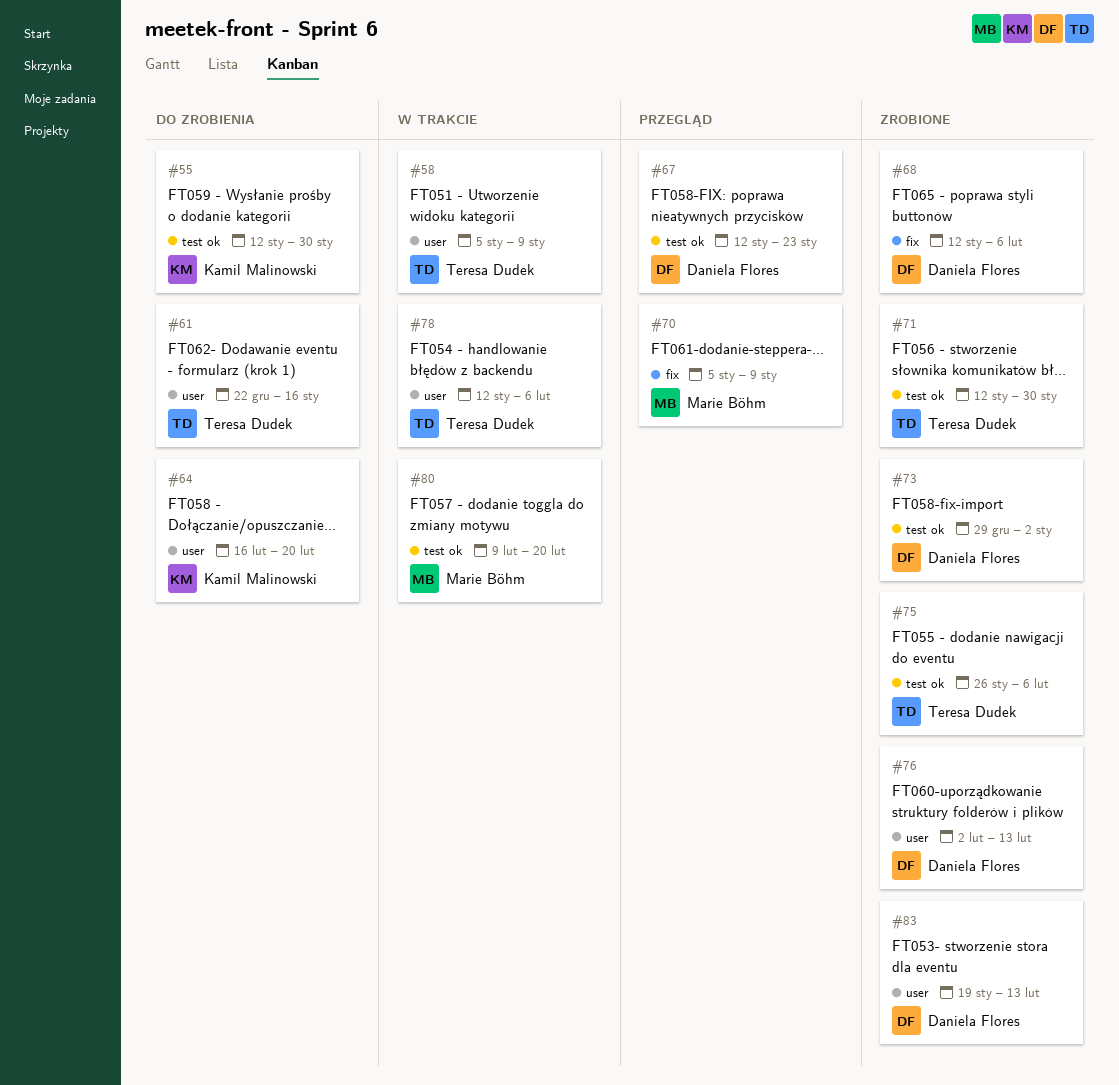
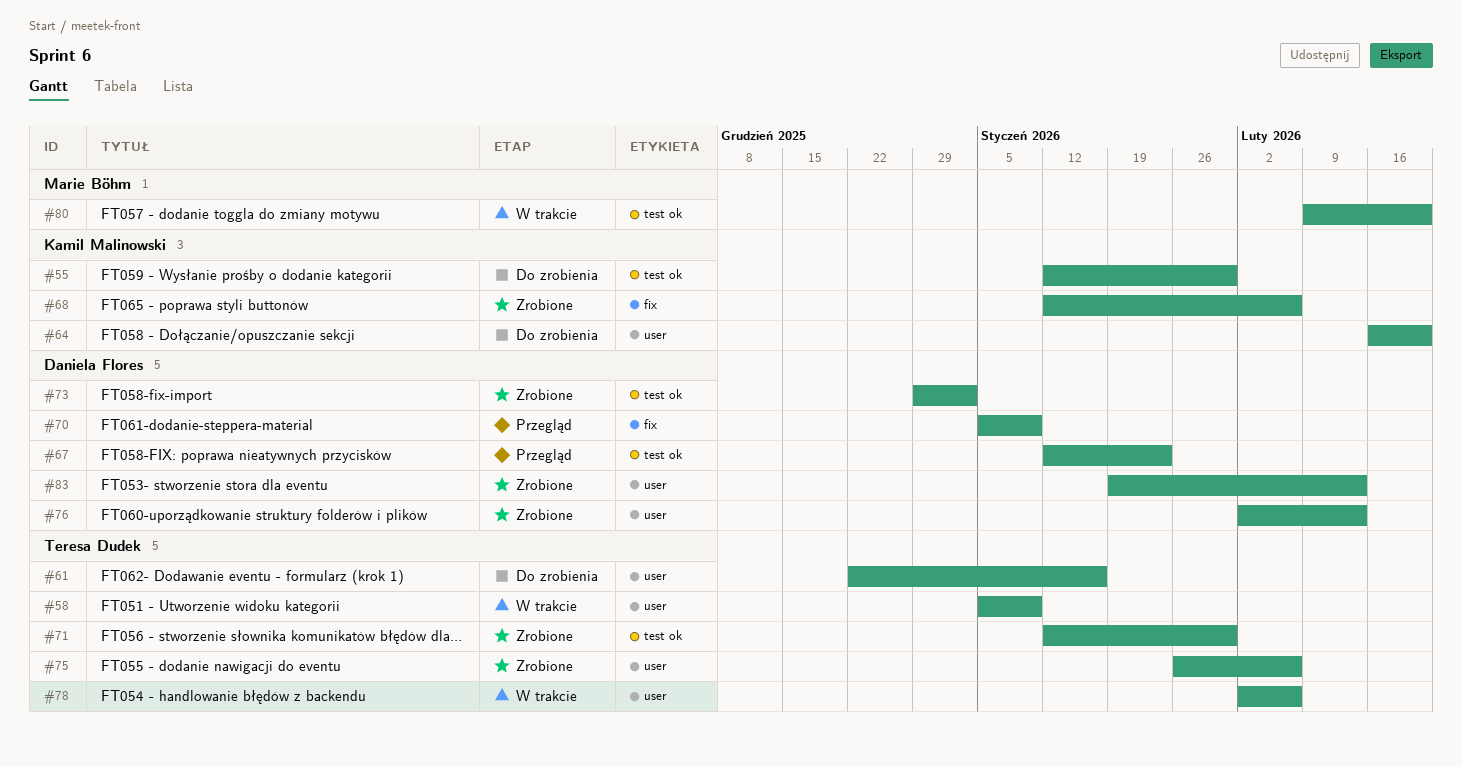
#68, owner: Daniela Flores -> Kamil Malinowski
#70, owner: Marie Böhm -> Daniela Flores
#75, label: test ok -> user
#78, start: Jan 12 -> Feb 2

